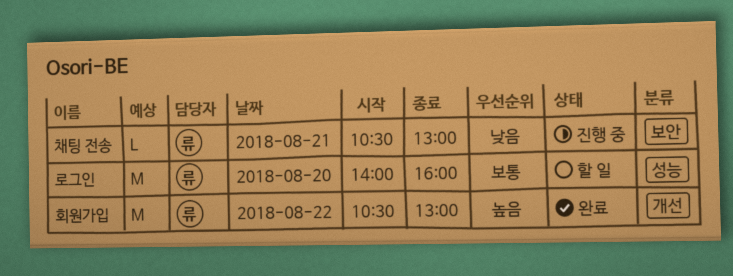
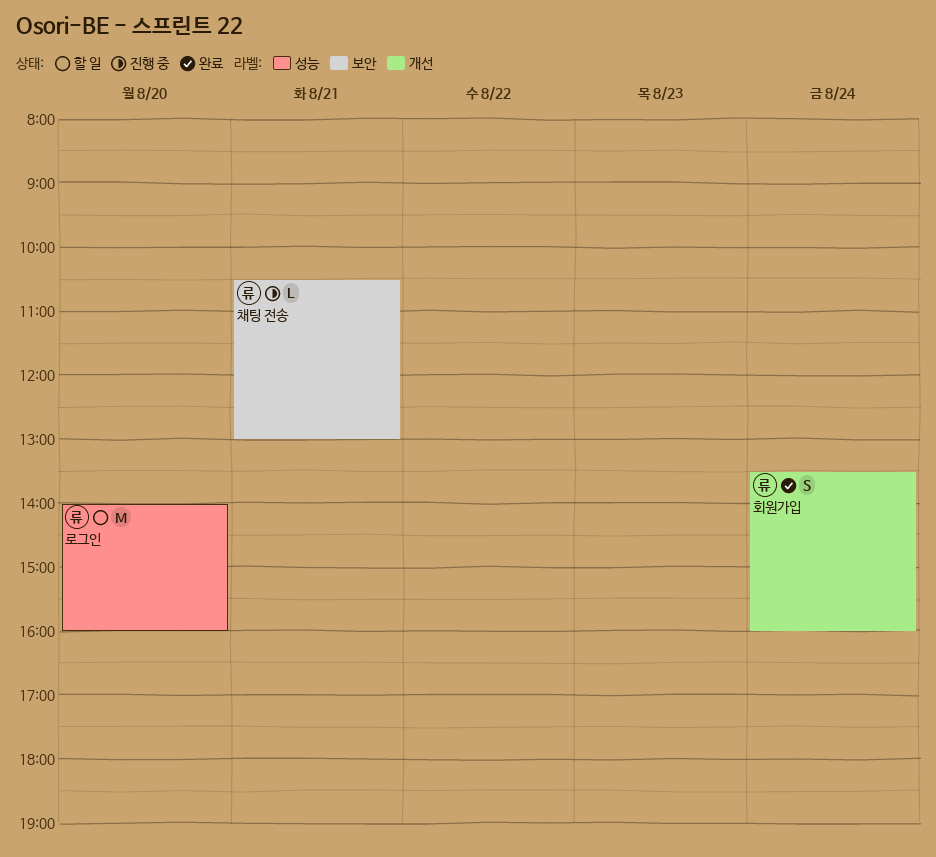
회원가입, estimate: M -> S
회원가입, day: Aug 22 -> Aug 24
회원가입, begins: 10:30 -> 13:30
회원가입, ends: 13:00 -> 16:00

